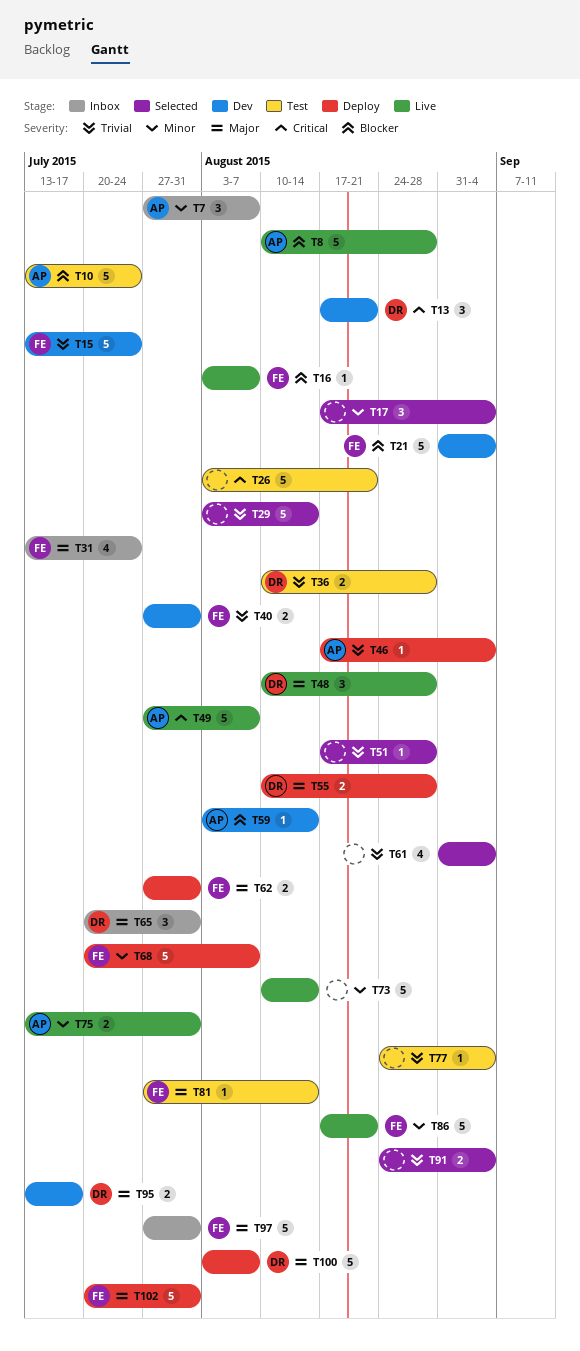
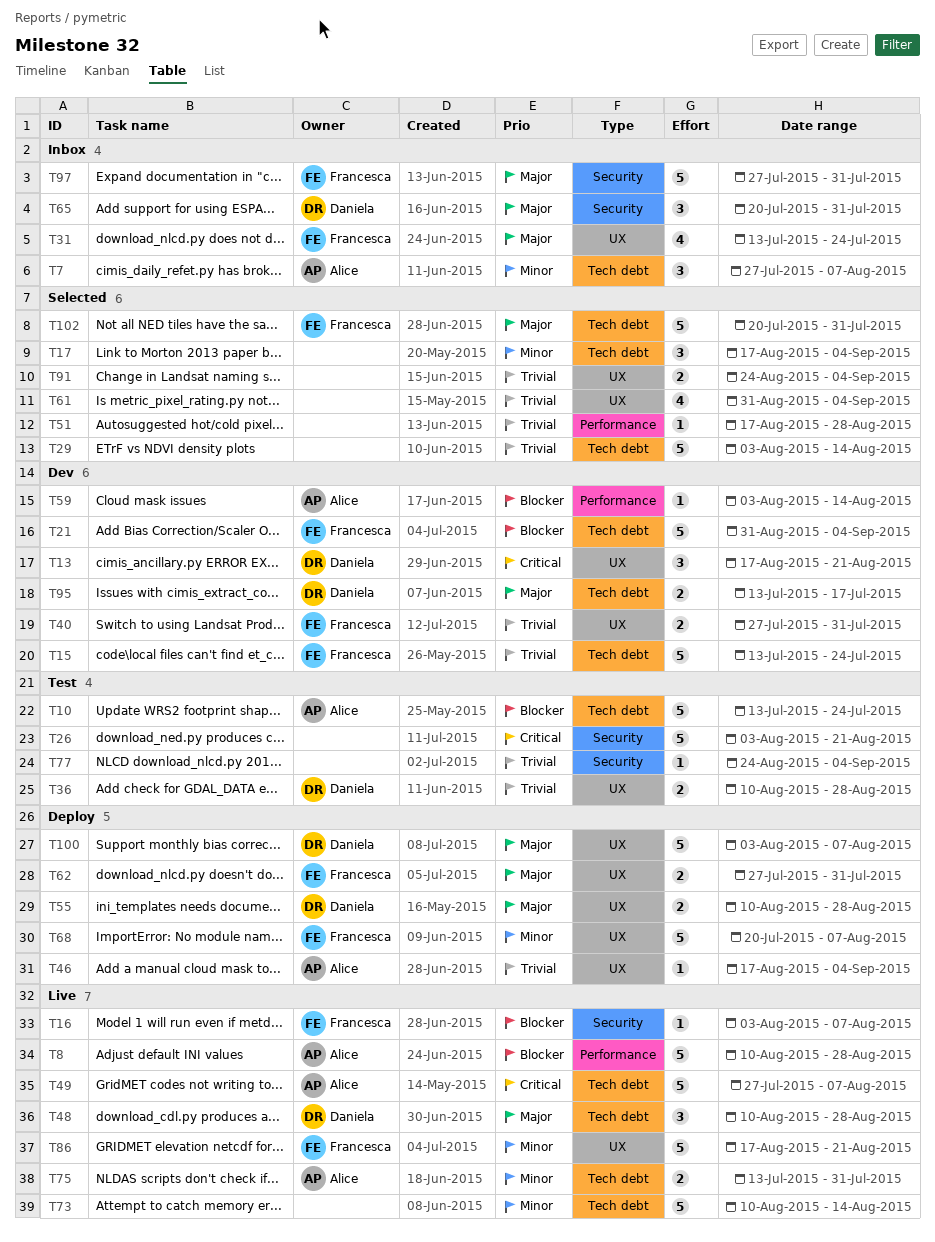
T81: present -> none
T102, status: Deploy -> Selected

